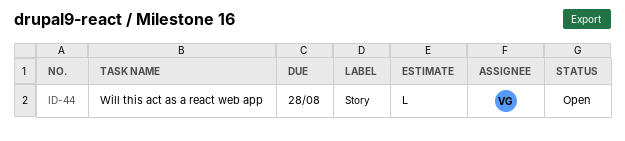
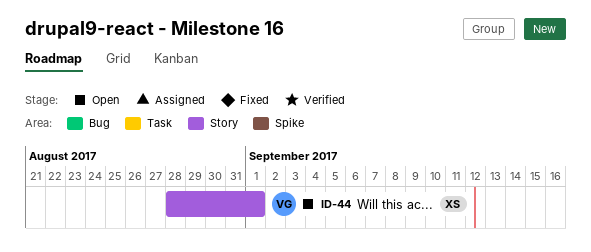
ID-44, estimate: L -> XS
ID-44, due: Aug 28 -> Sep 1

